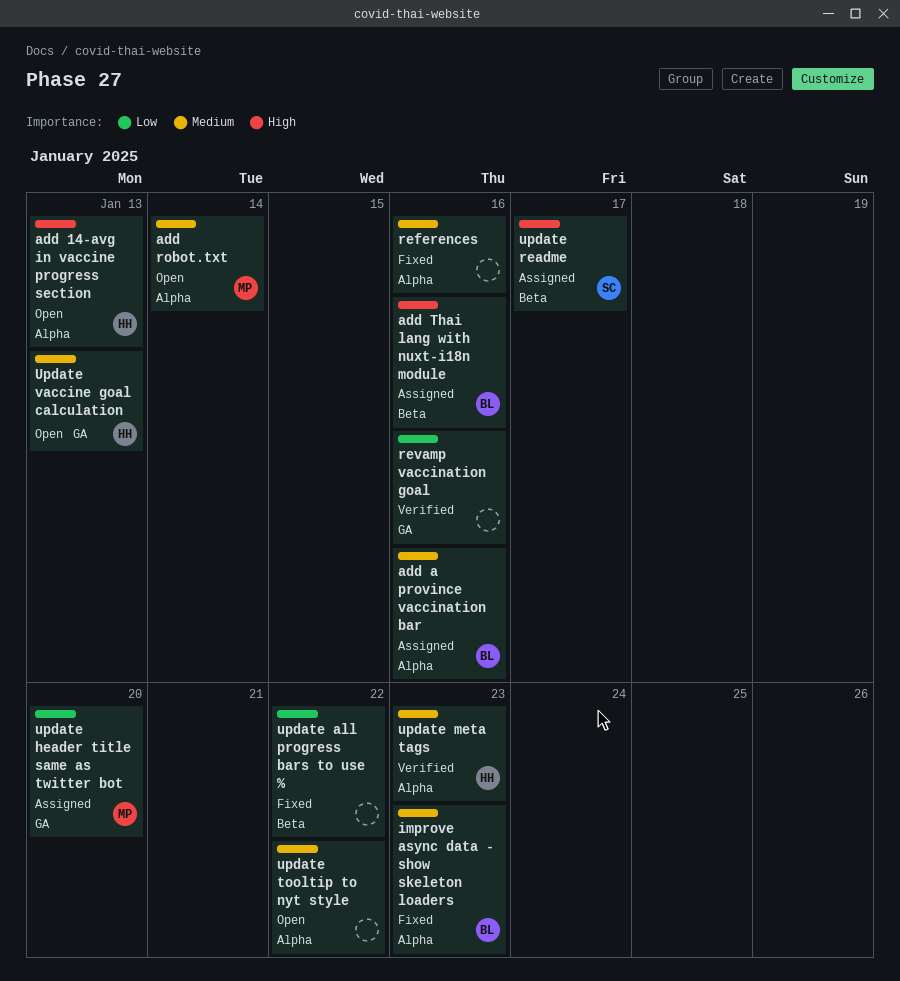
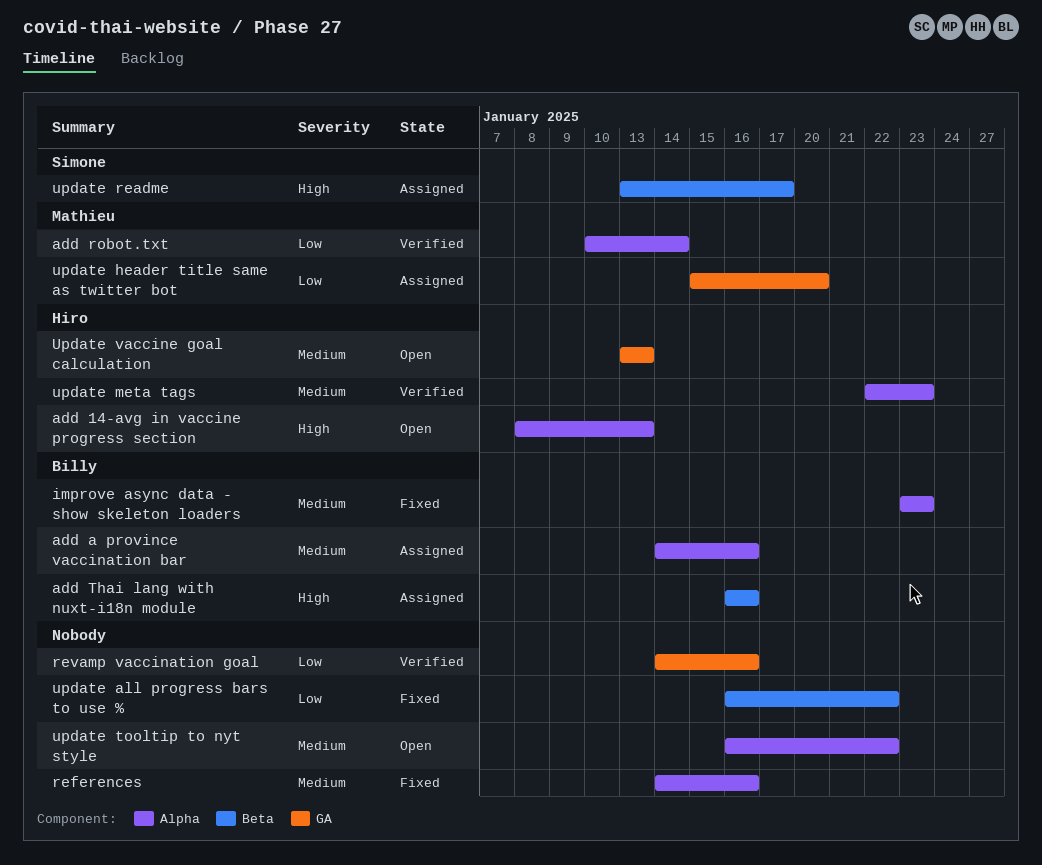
add robot.txt, status: Open -> Verified
add robot.txt, priority: Medium -> Low

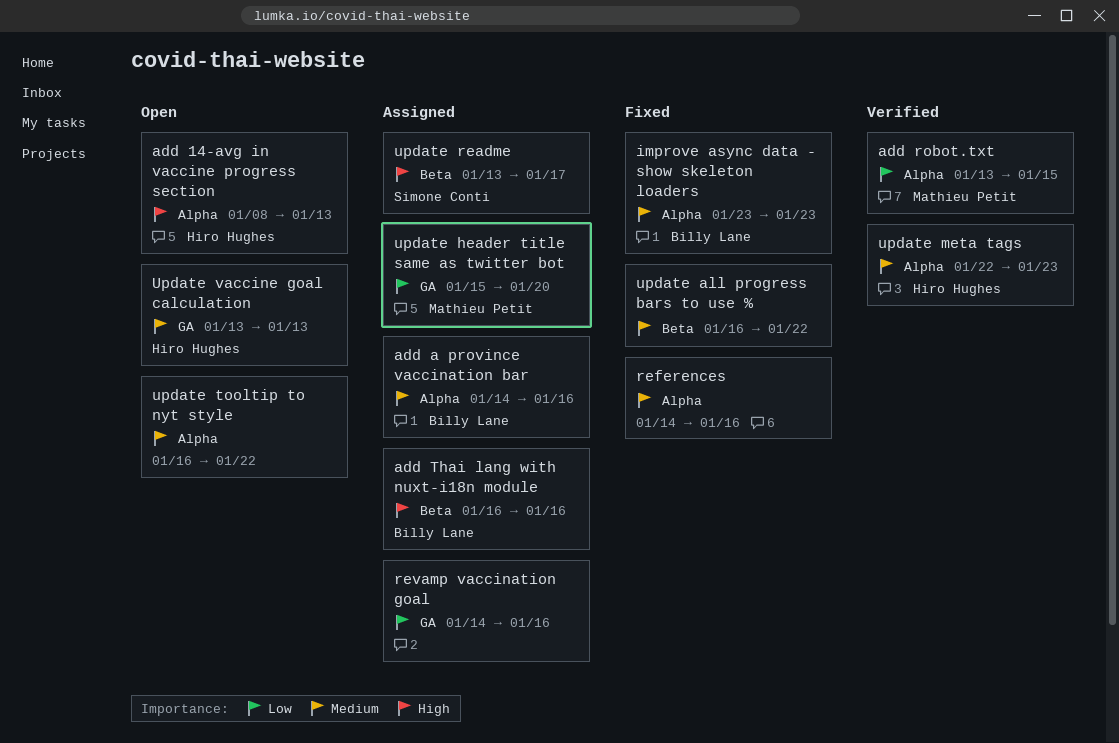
add robot.txt, start: Jan 10 -> Jan 13
add robot.txt, due: Jan 14 -> Jan 15
revamp vaccination goal, status: Verified -> Assigned
update all progress bars to use %, priority: Low -> Medium

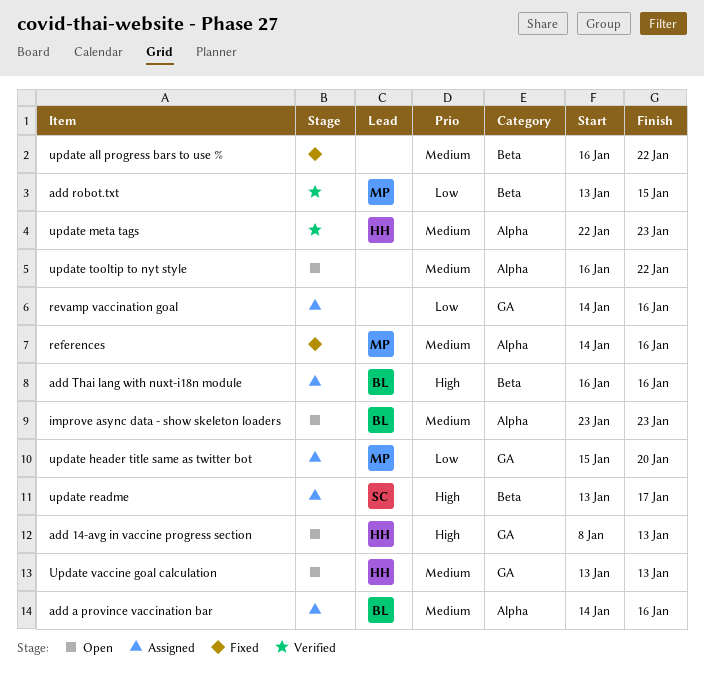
add 14-avg in vaccine progress section, label: Alpha -> GA
add robot.txt, label: Alpha -> Beta
improve async data - show skeleton loaders, status: Fixed -> Open
references, owner: none -> Mathieu Petit

